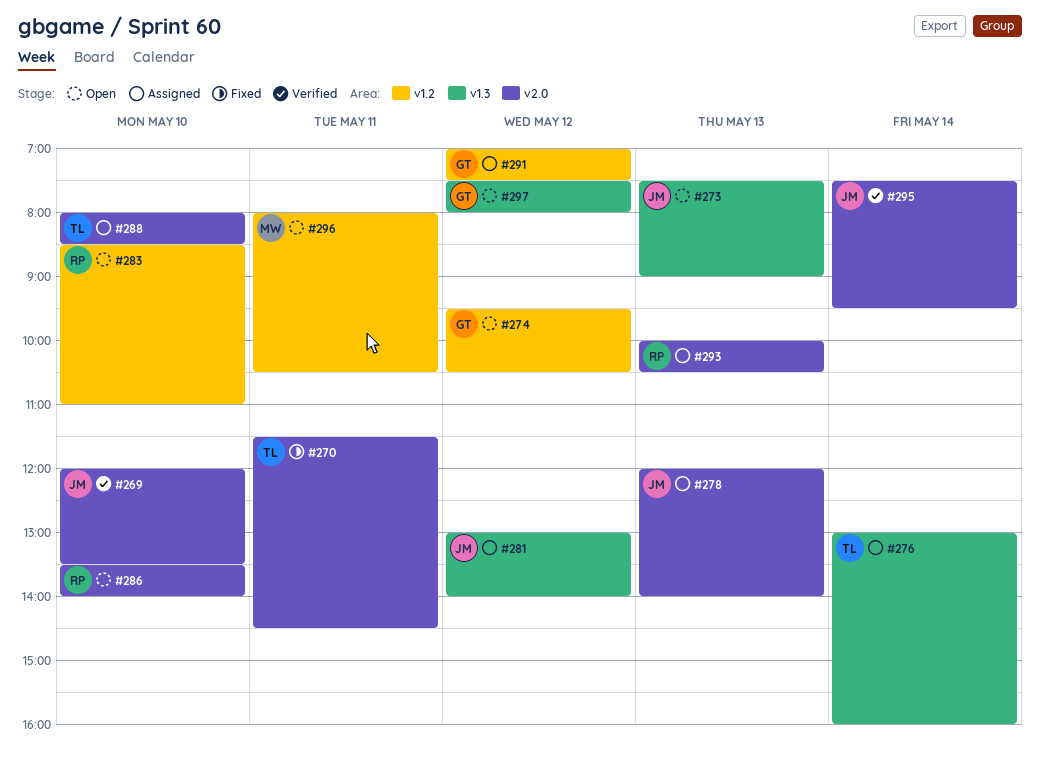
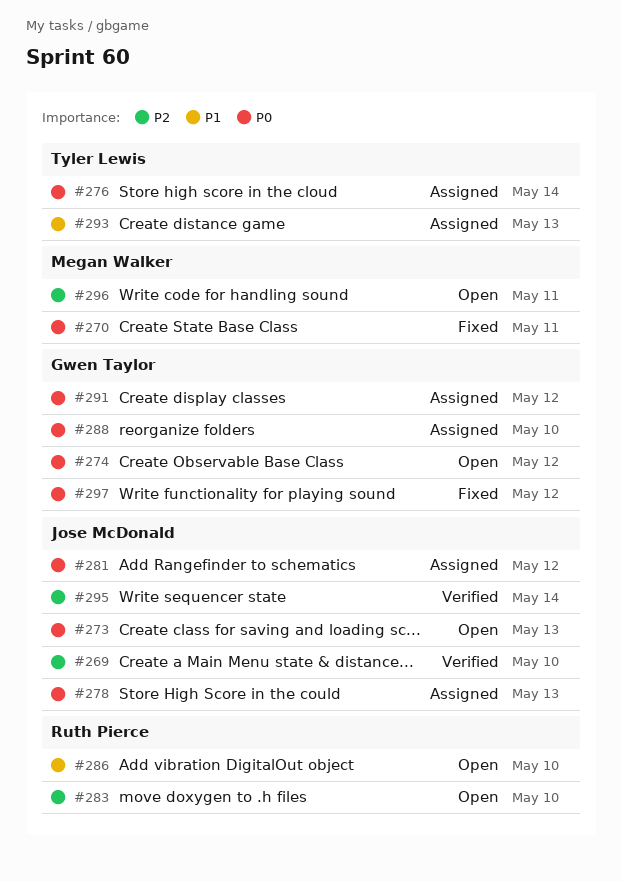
#270, owner: Tyler Lewis -> Megan Walker
#288, owner: Tyler Lewis -> Gwen Taylor
#293, owner: Ruth Pierce -> Tyler Lewis
#297, status: Open -> Fixed

